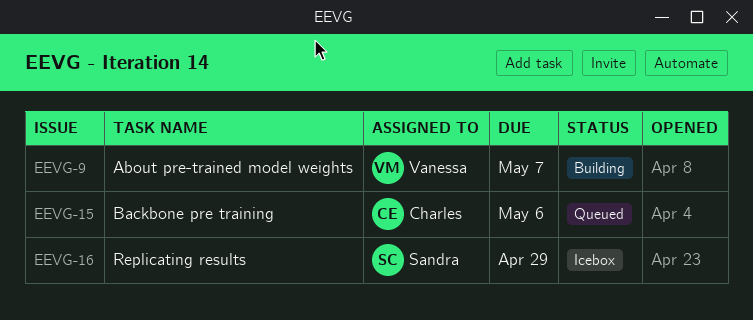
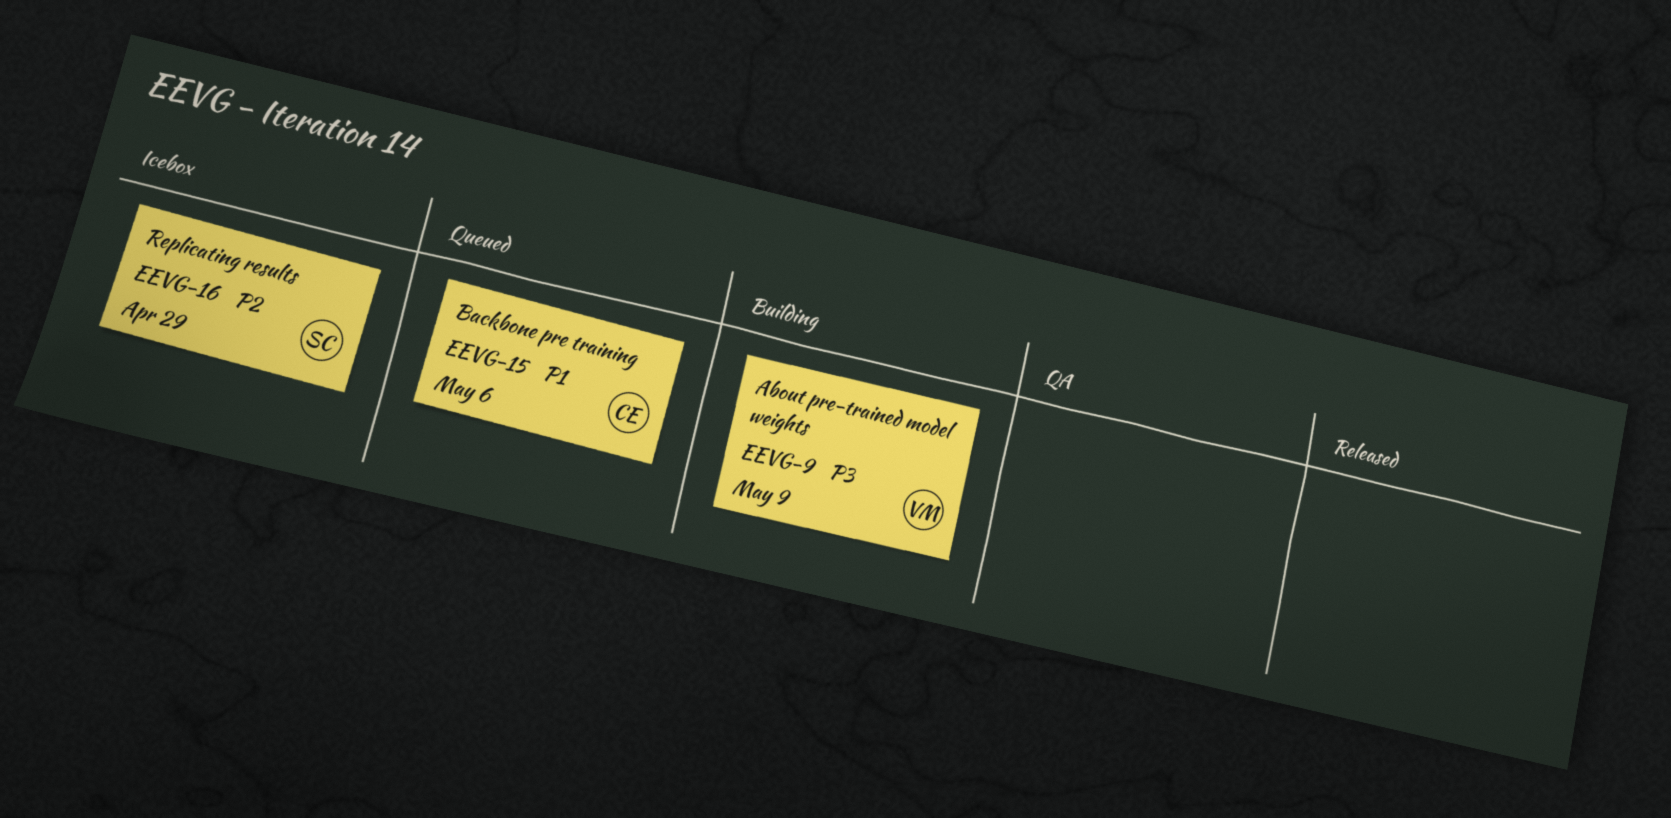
EEVG-9, due: May 7 -> May 9

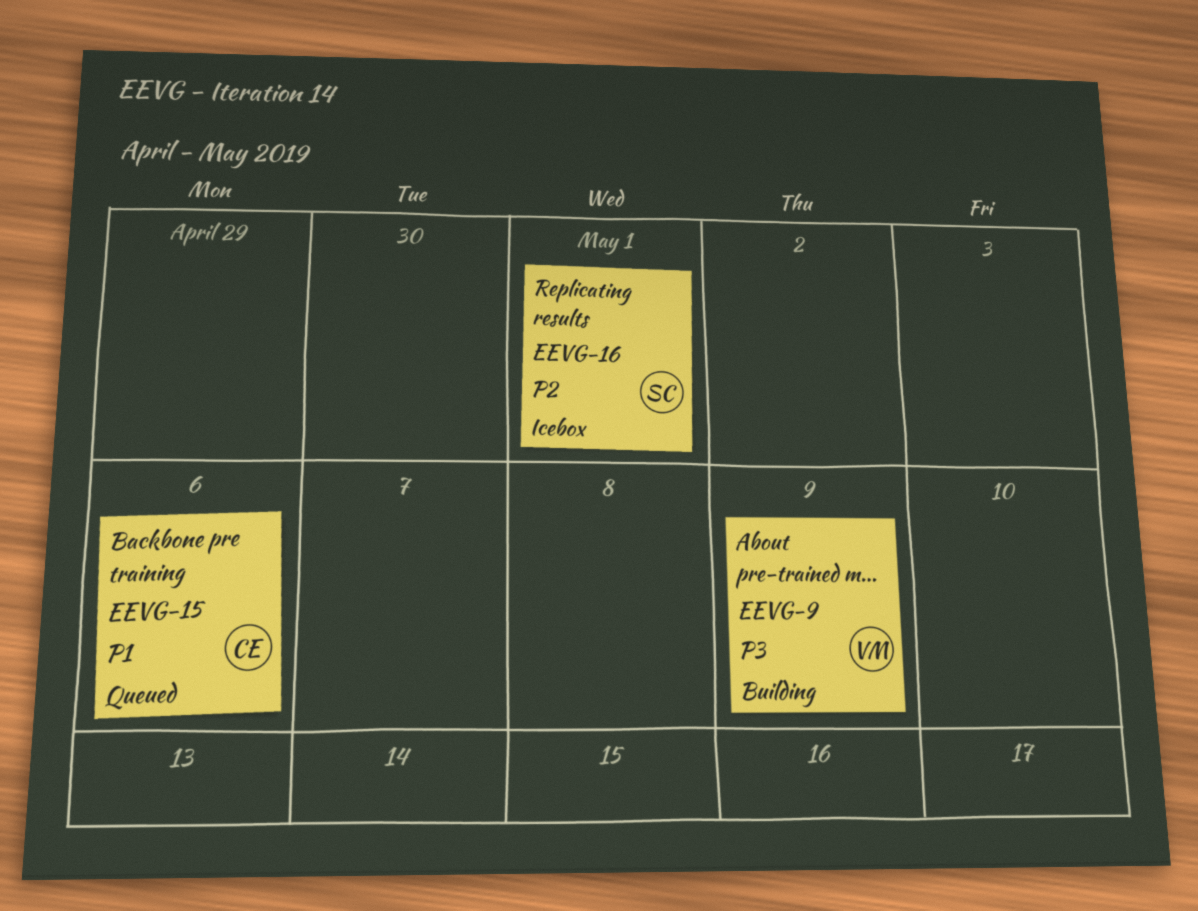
EEVG-16, due: Apr 29 -> May 1

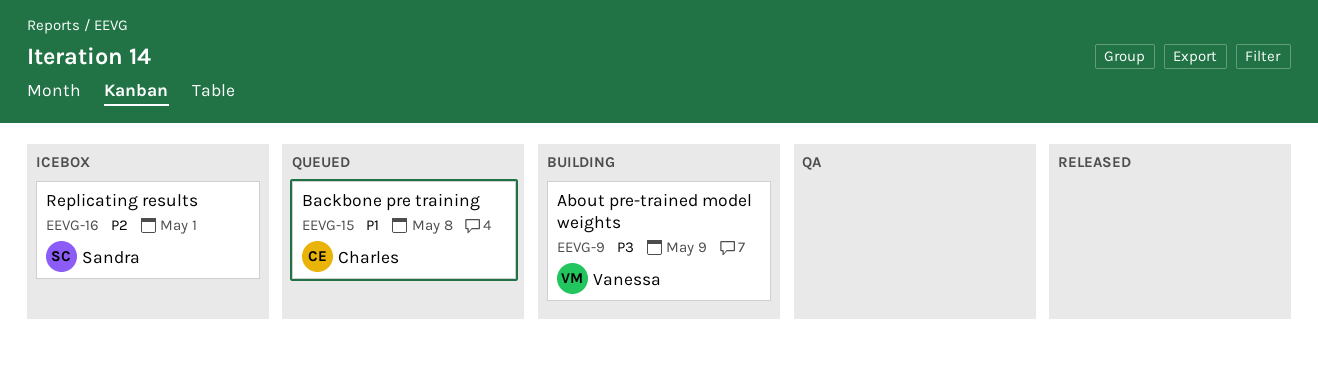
EEVG-15, due: May 6 -> May 8

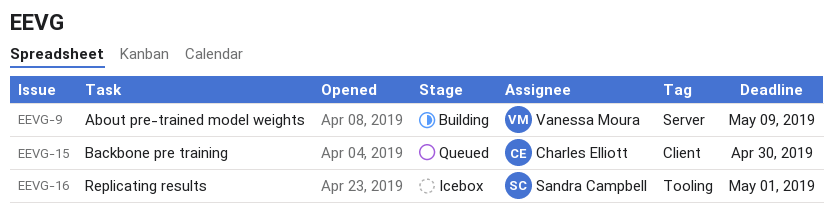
EEVG-15, due: May 8 -> Apr 30

